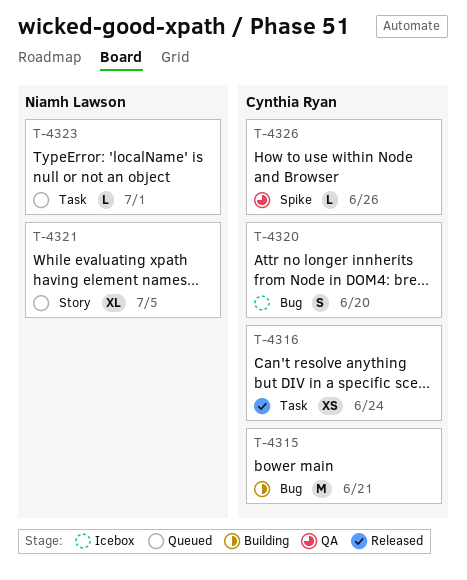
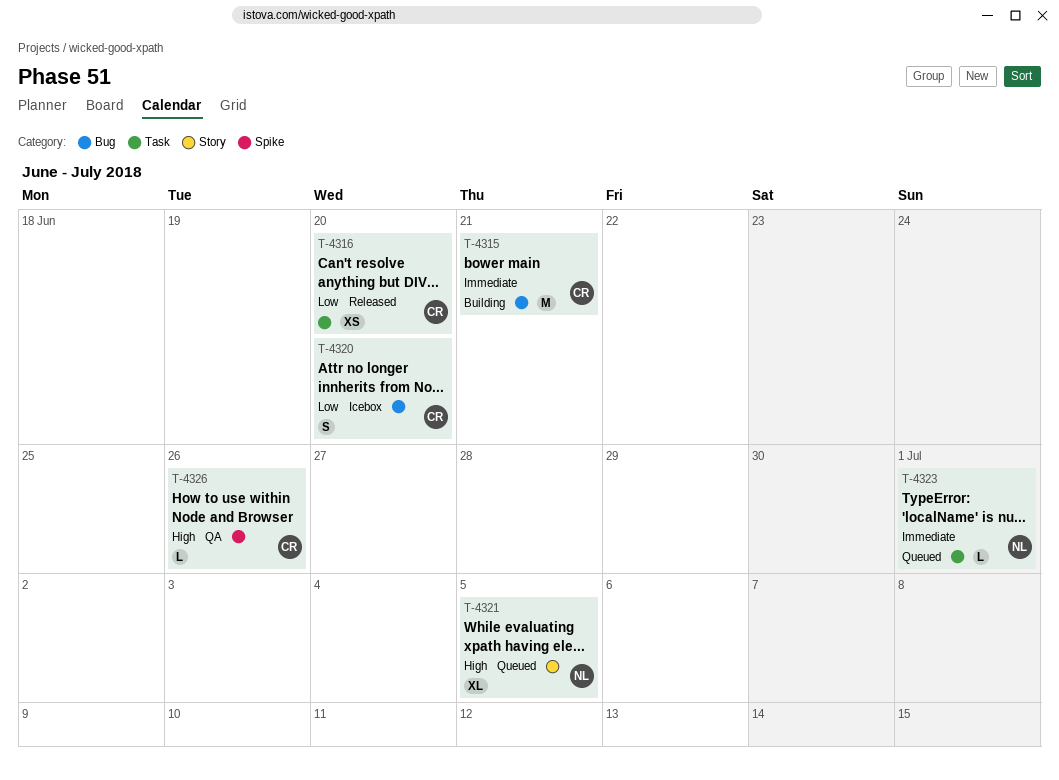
T-4316, due: Jun 24 -> Jun 20

